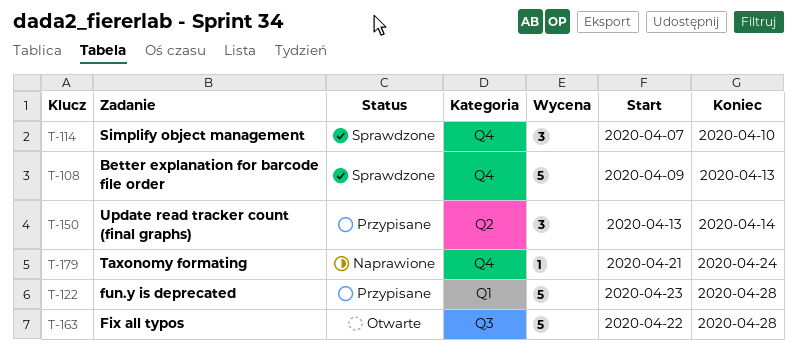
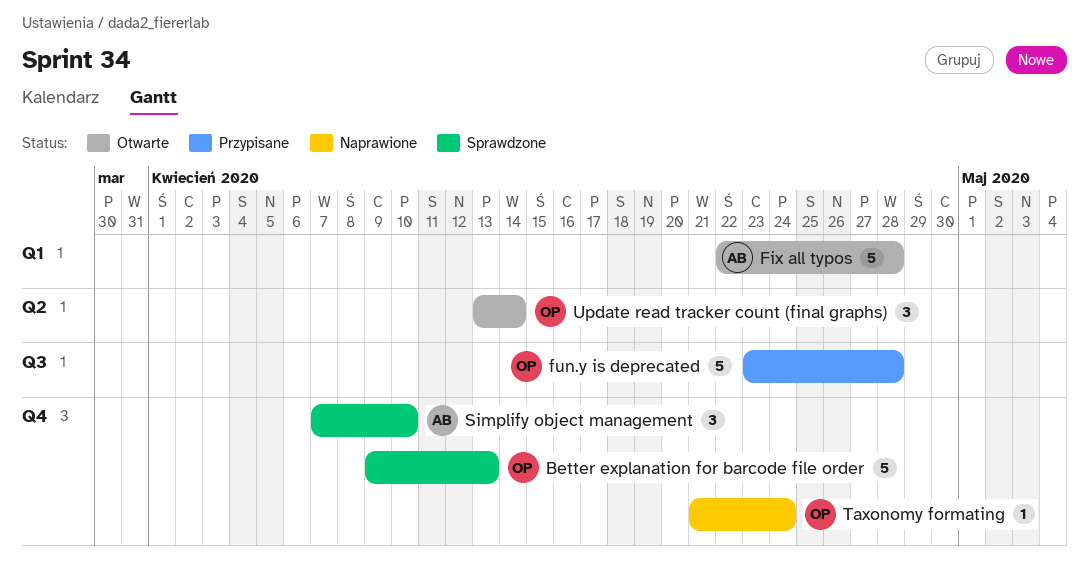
Fix all typos, label: Q3 -> Q1
fun.y is deprecated, label: Q1 -> Q3
Update read tracker count (final graphs), status: Przypisane -> Otwarte

